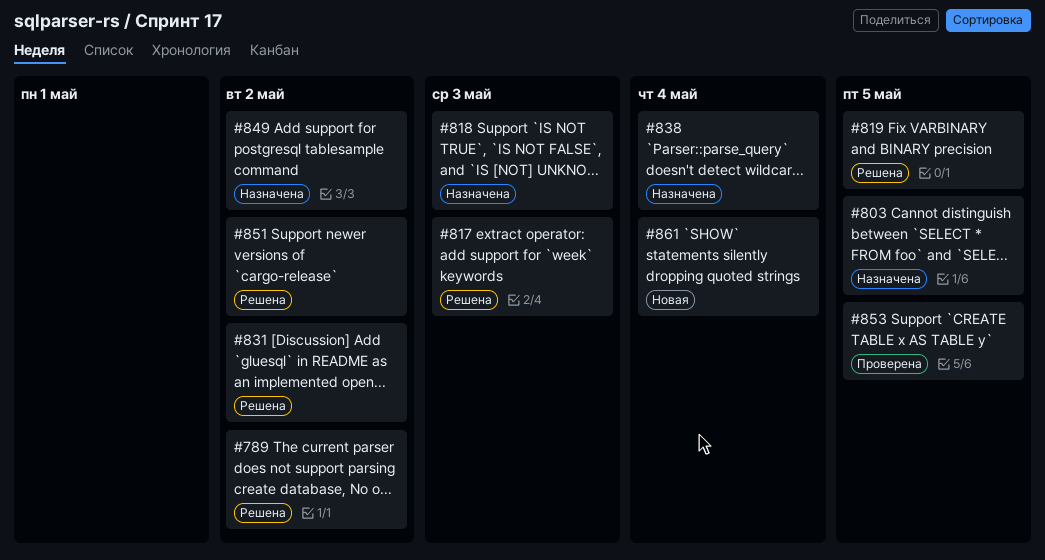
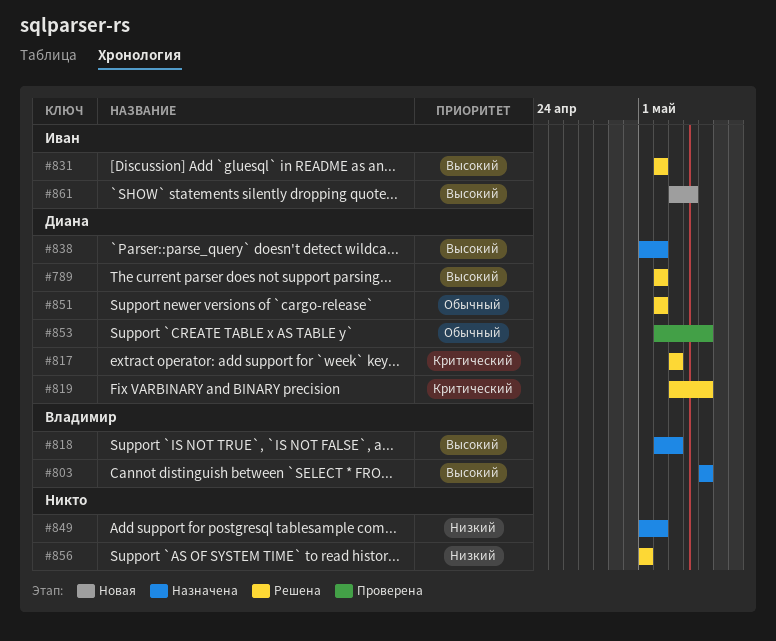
#838, due: May 4 -> May 2
#856: none -> present

